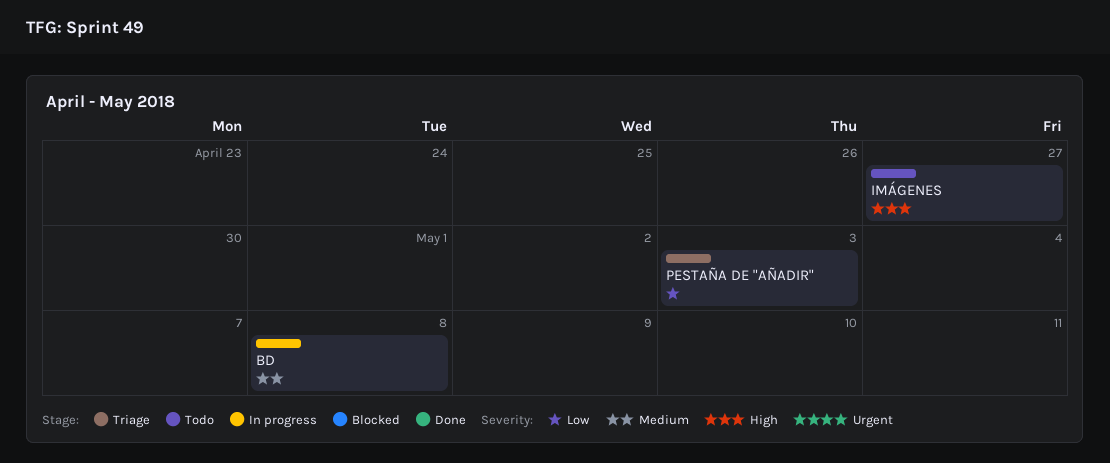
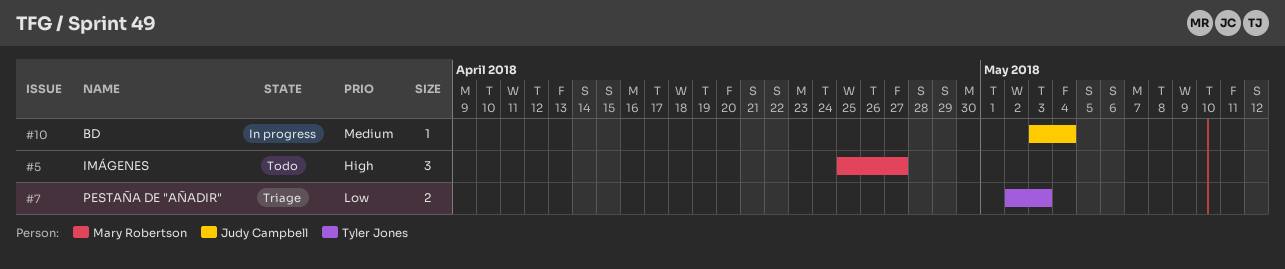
BD, due: May 8 -> May 4

